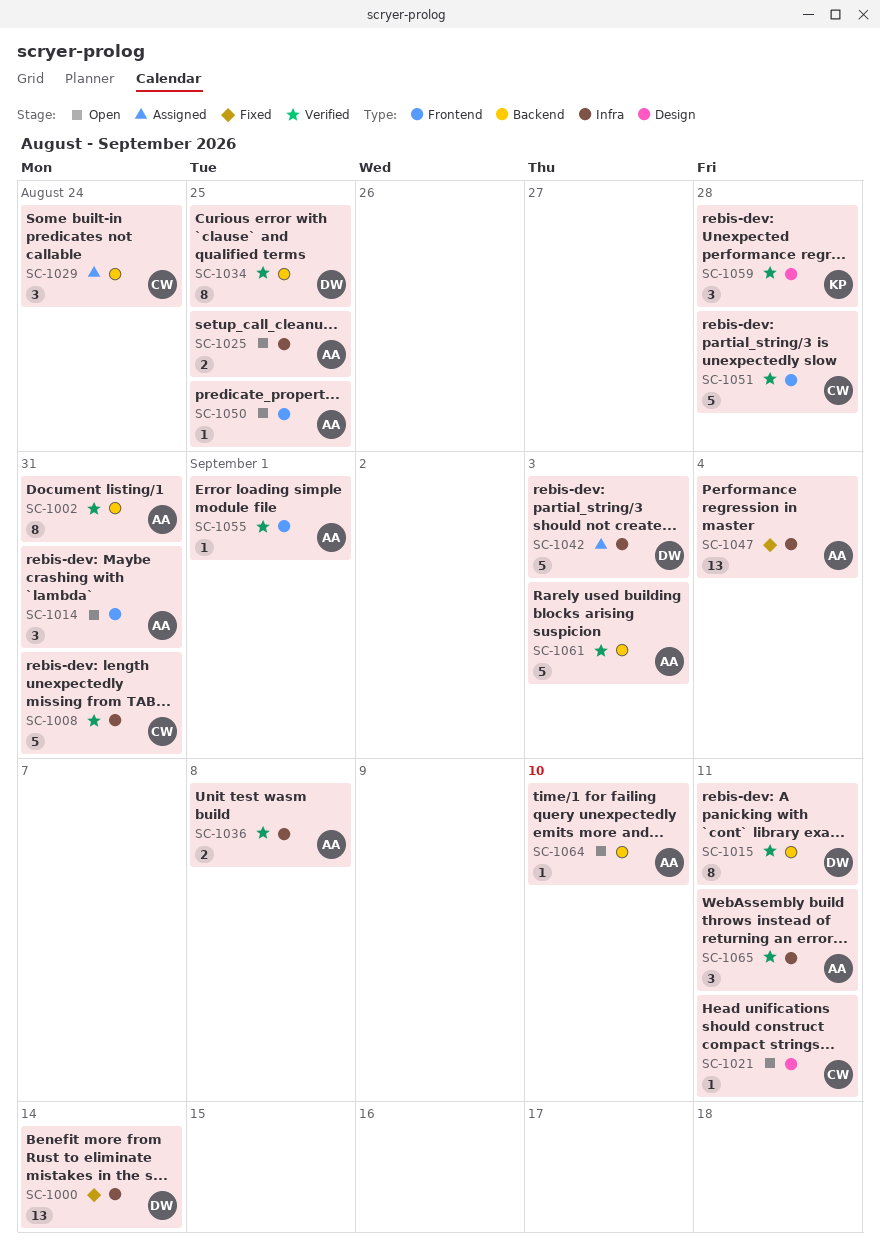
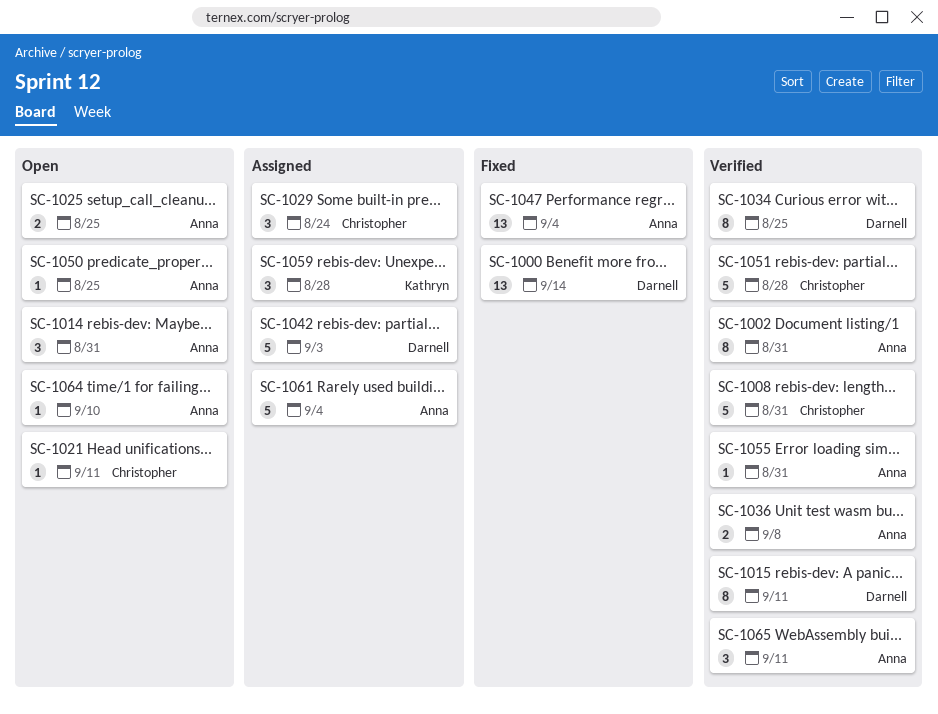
SC-1055, due: Sep 1 -> Aug 31
SC-1059, status: Verified -> Assigned
SC-1061, status: Verified -> Assigned
SC-1061, due: Sep 3 -> Sep 4

